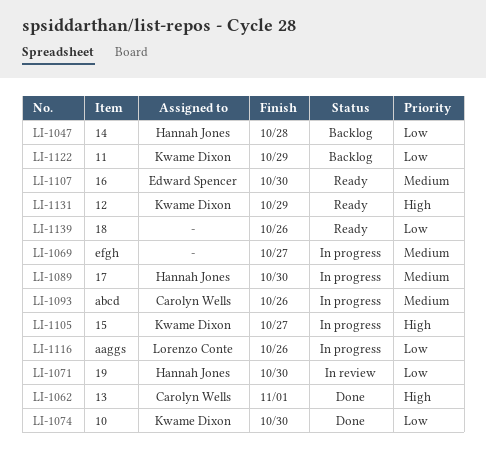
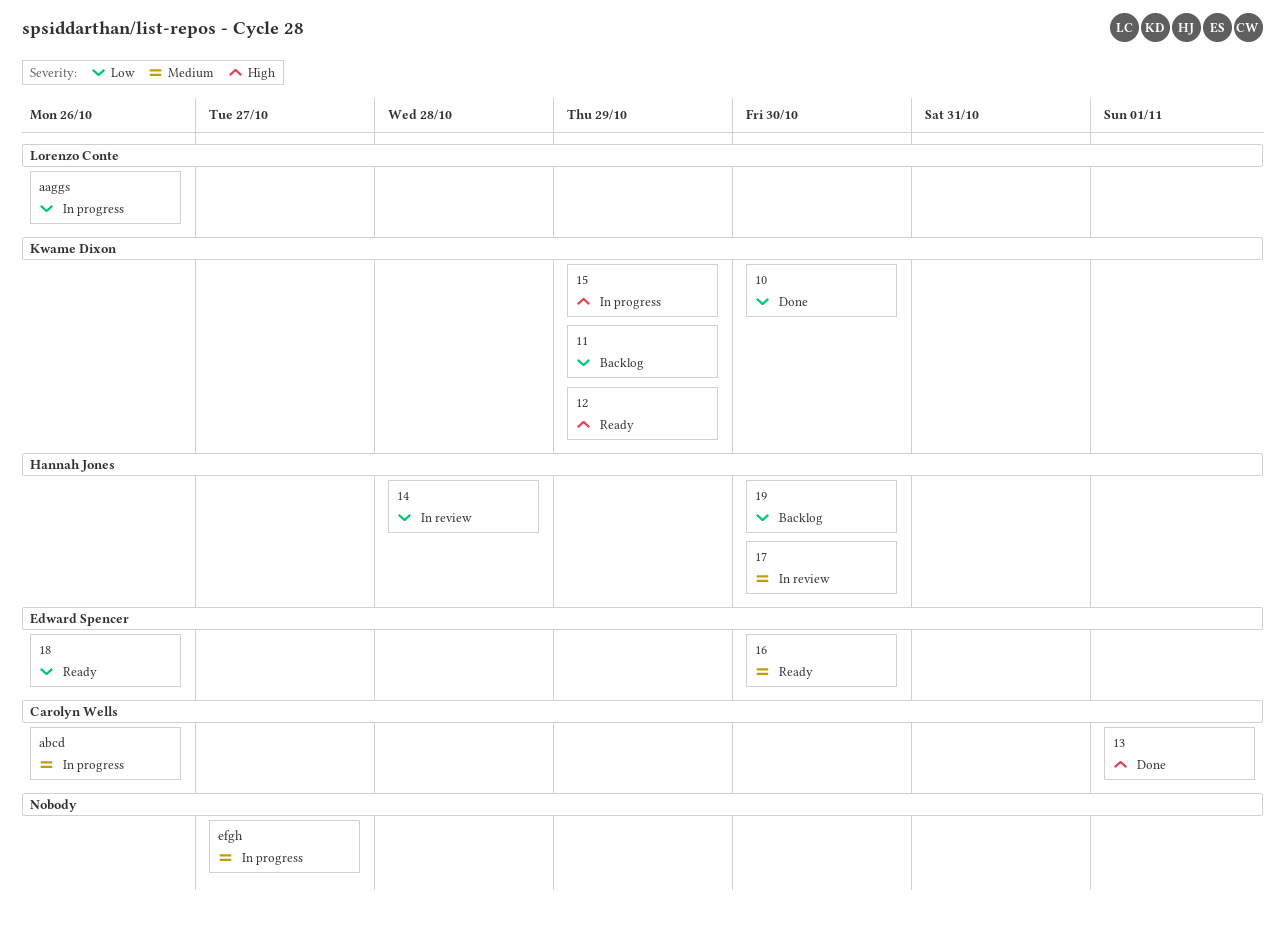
14, status: Backlog -> In review
15, due: Oct 27 -> Oct 29
17, status: In progress -> In review
18, owner: none -> Edward Spencer
19, status: In review -> Backlog

